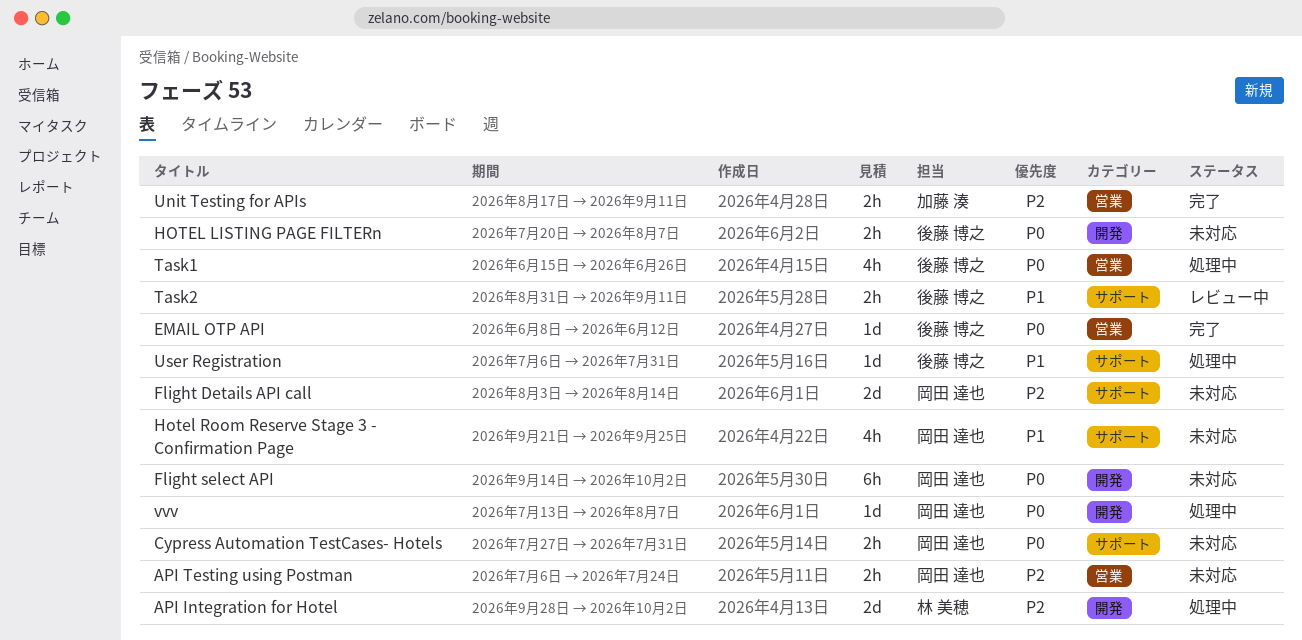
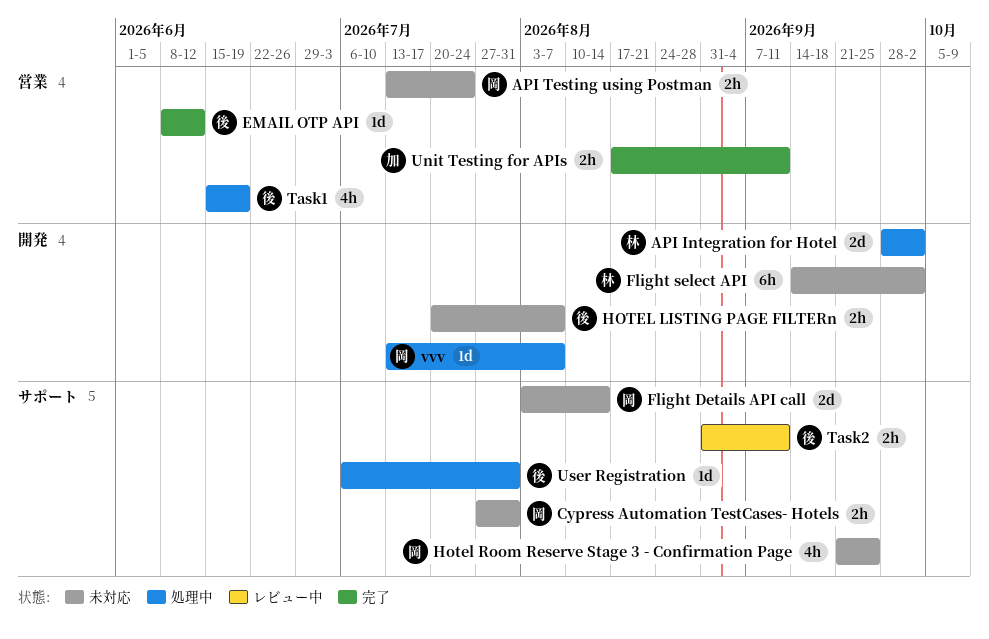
API Testing using Postman, start: Jul 6 -> Jul 13
Flight select API, owner: 岡田 達也 -> 林 美穂
Task1, due: Jun 26 -> Jun 19

